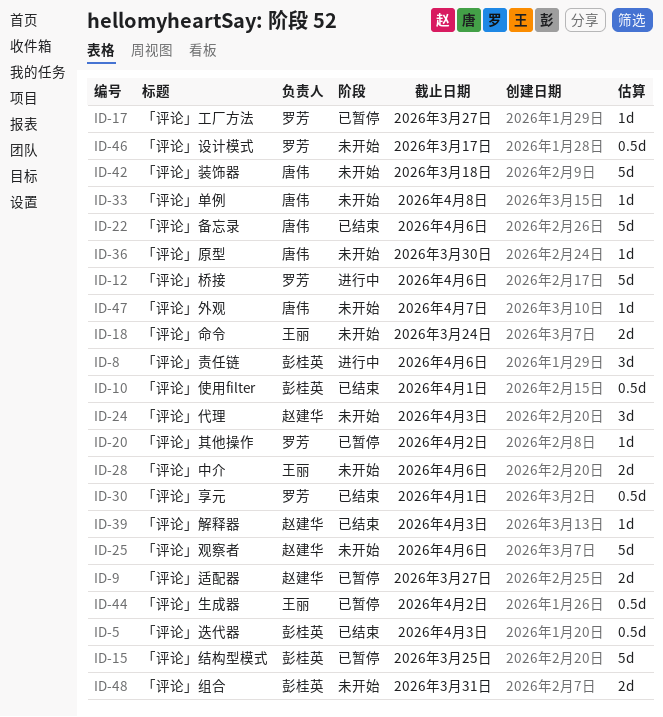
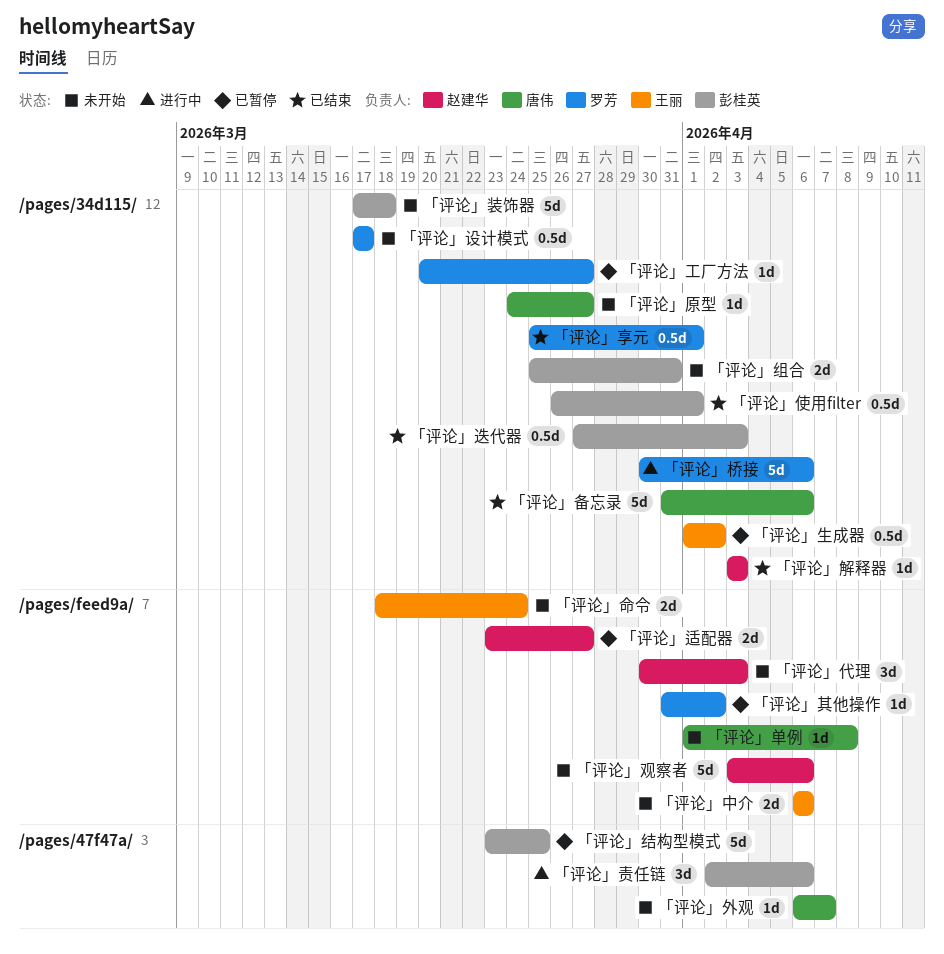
「评论」原型, due: Mar 30 -> Mar 27
「评论」装饰器, owner: 唐伟 -> 彭桂英

